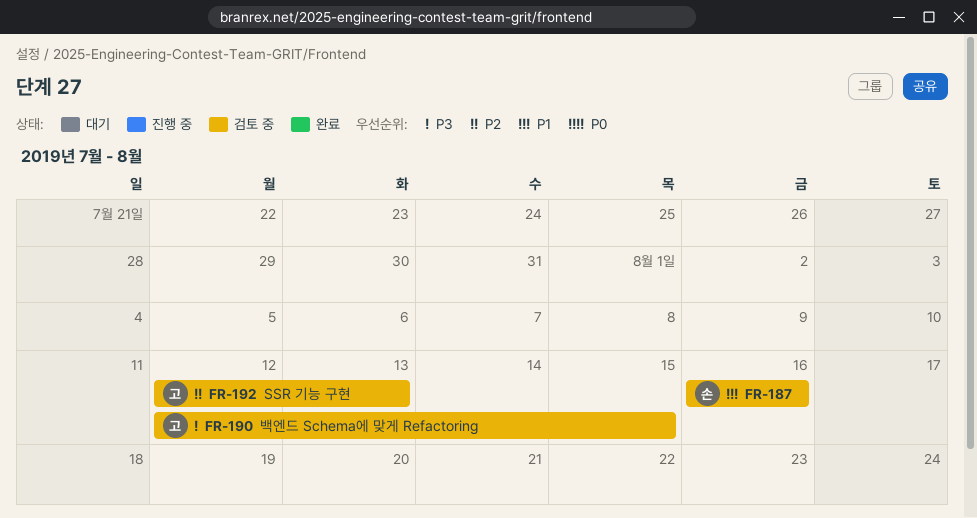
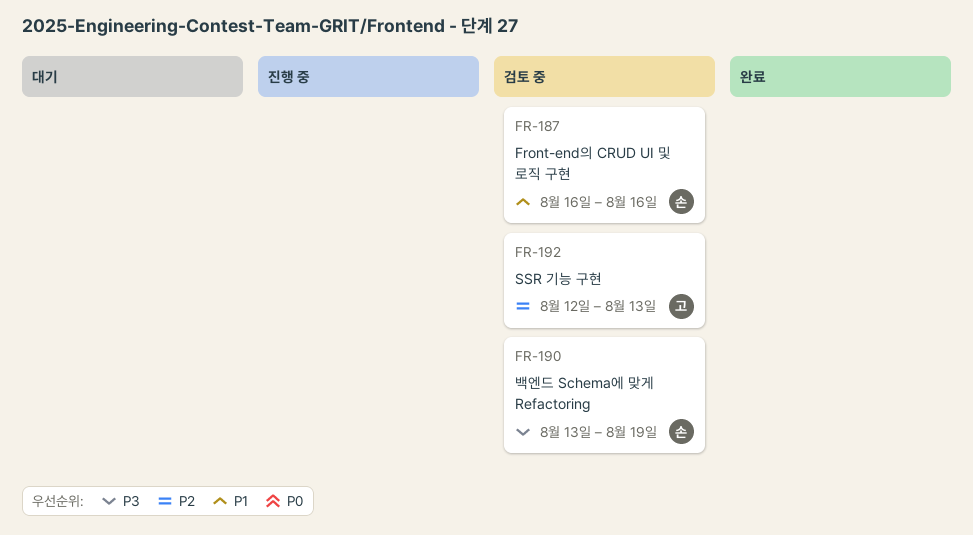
FR-190, owner: 고 -> 손
FR-190, start: Aug 12 -> Aug 13
FR-190, due: Aug 15 -> Aug 19

